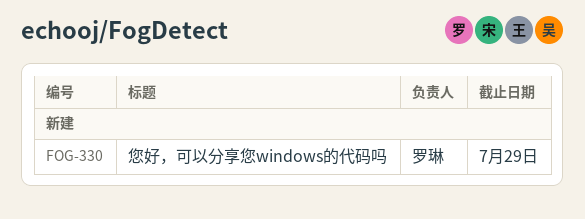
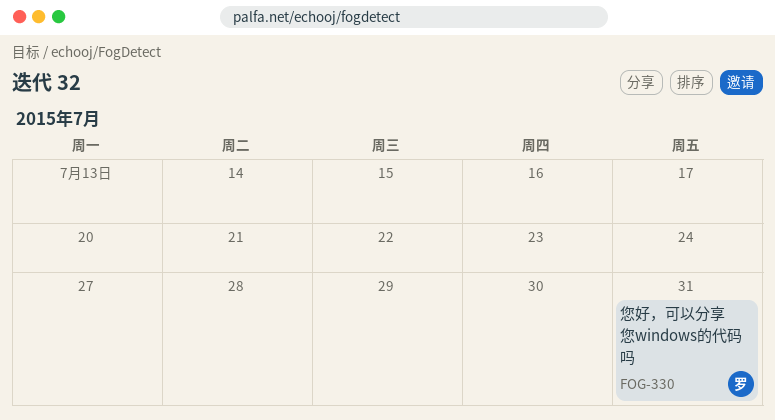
FOG-330, due: Jul 29 -> Jul 31

